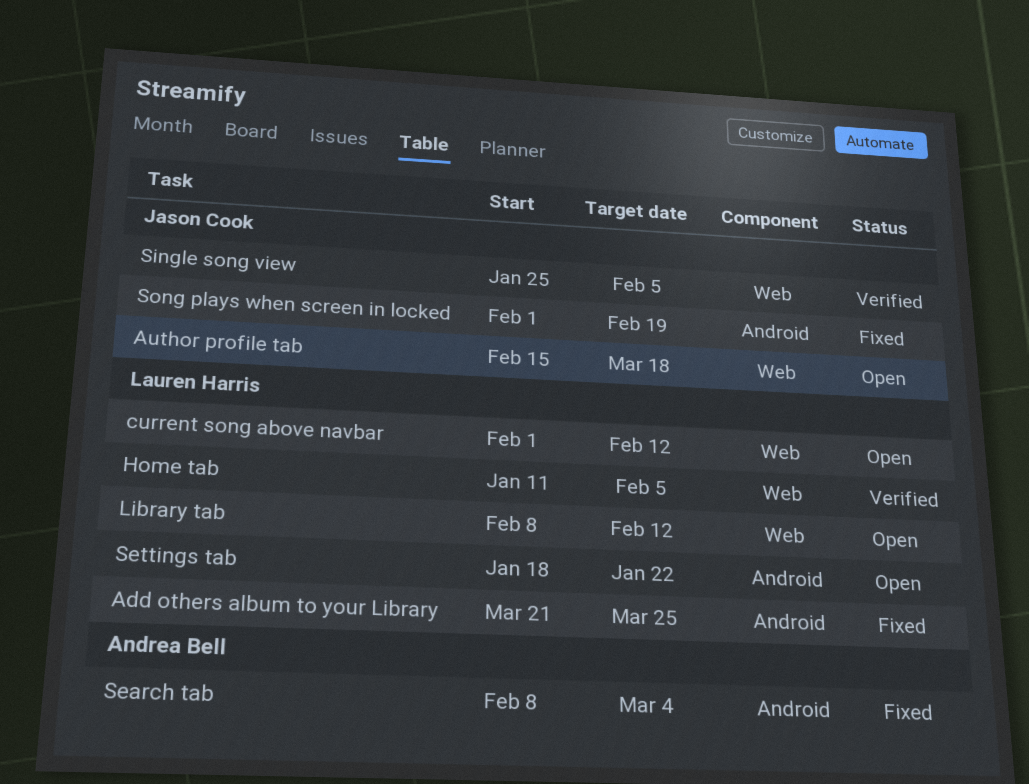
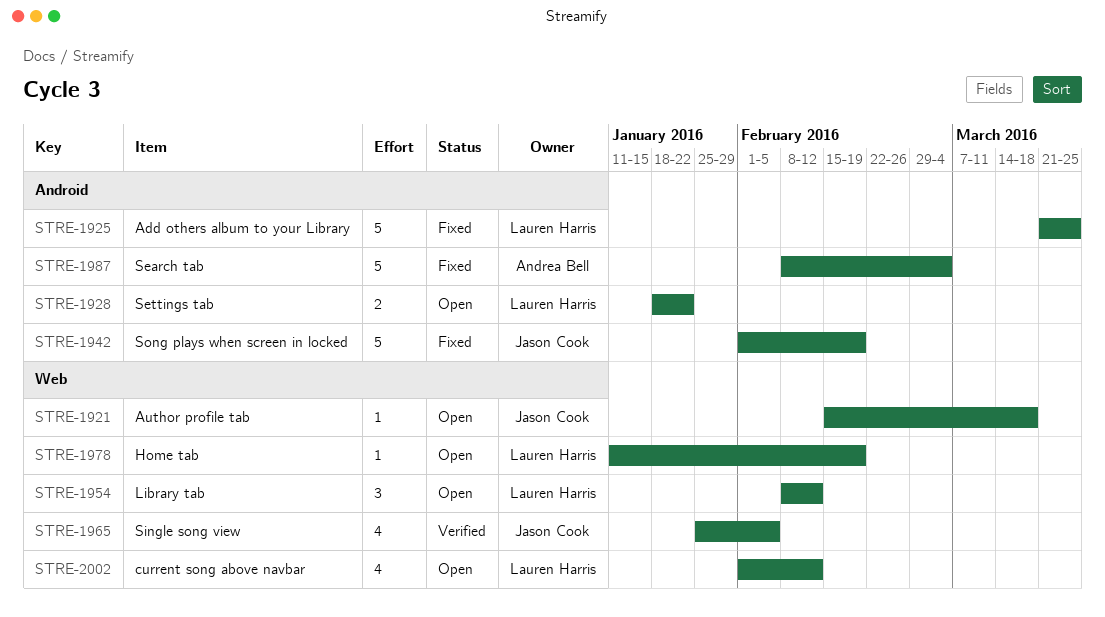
Home tab, status: Verified -> Open
Home tab, due: Feb 5 -> Feb 19

